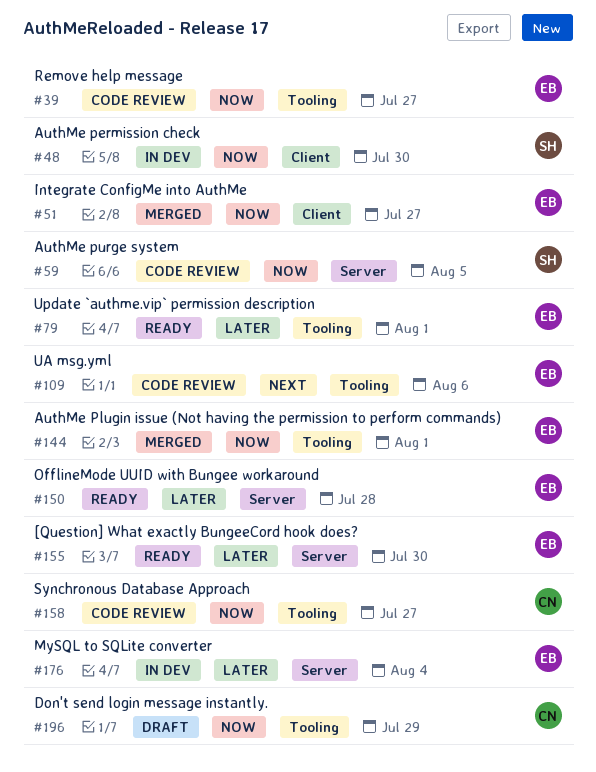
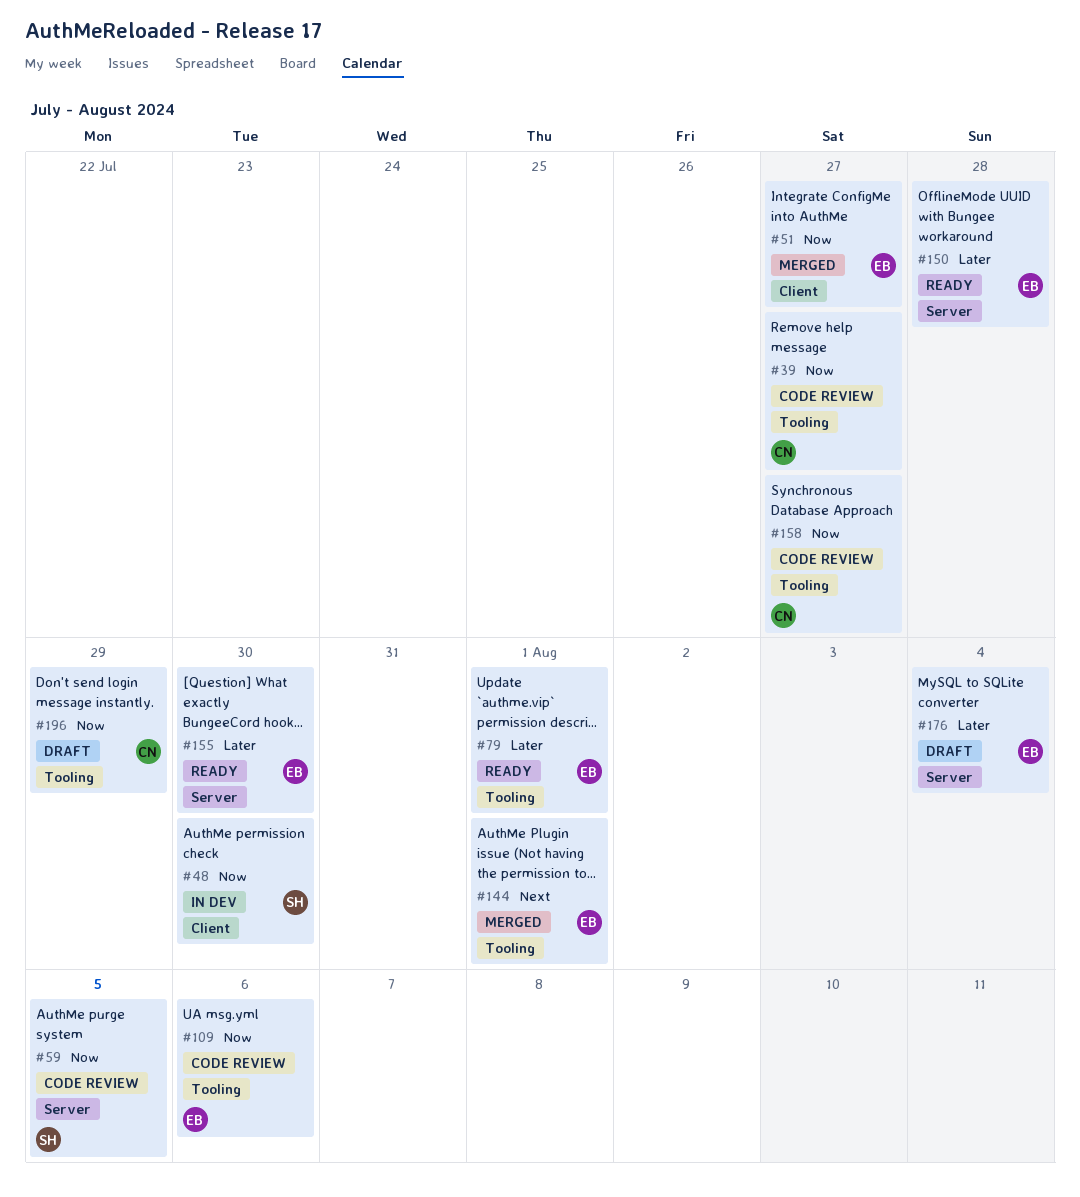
#39, owner: EB -> CN
#109, priority: Next -> Now
#144, priority: Now -> Next
#176, status: In dev -> Draft

